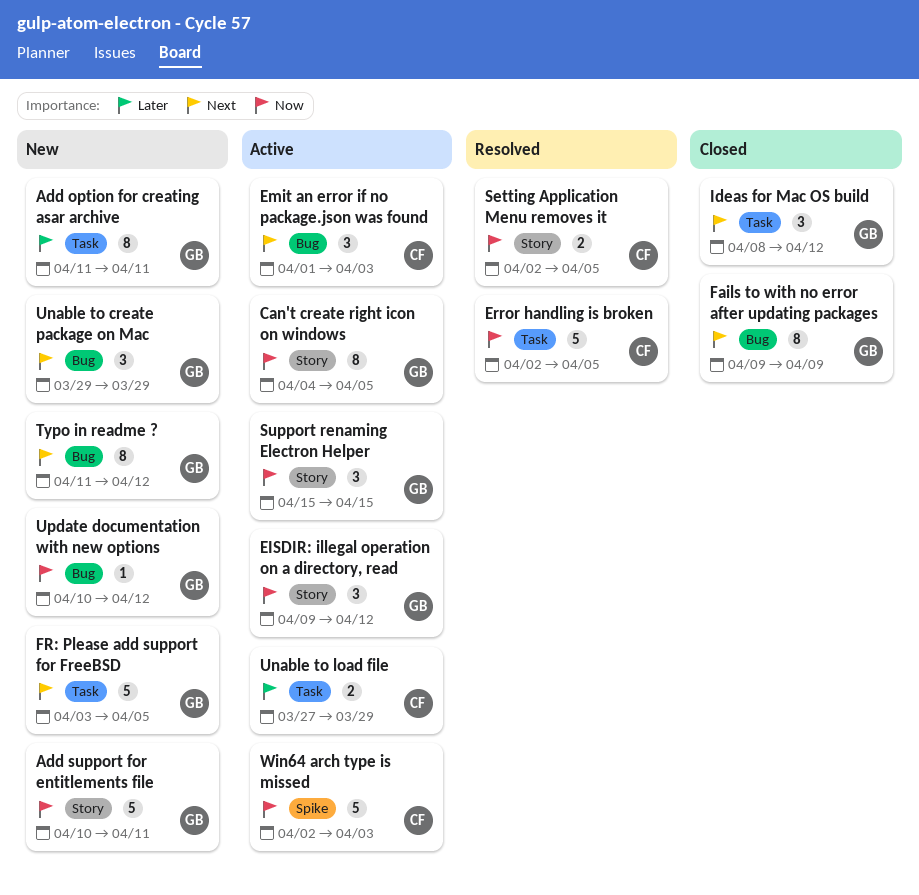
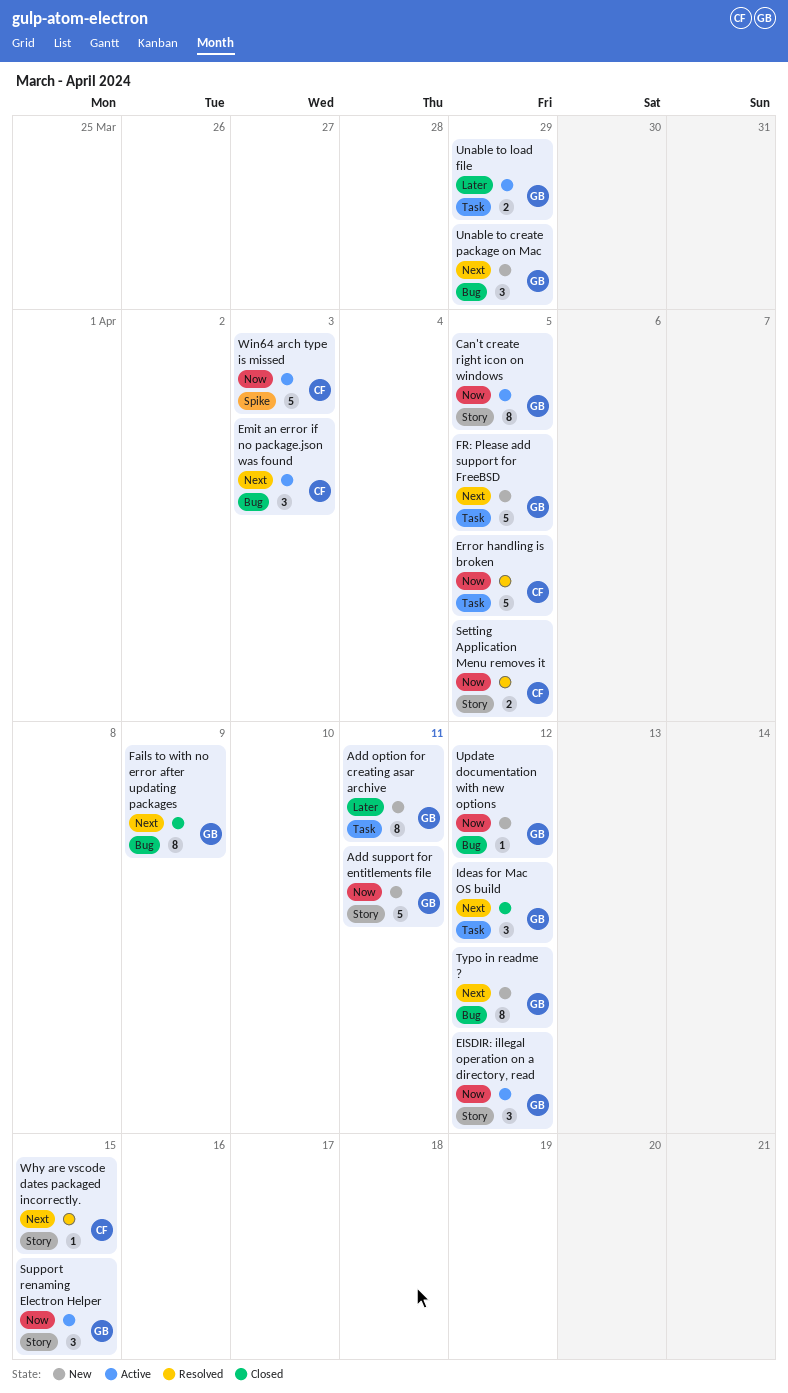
Unable to load file, owner: CF -> GB
Why are vscode dates packaged incorrectly.: none -> present

